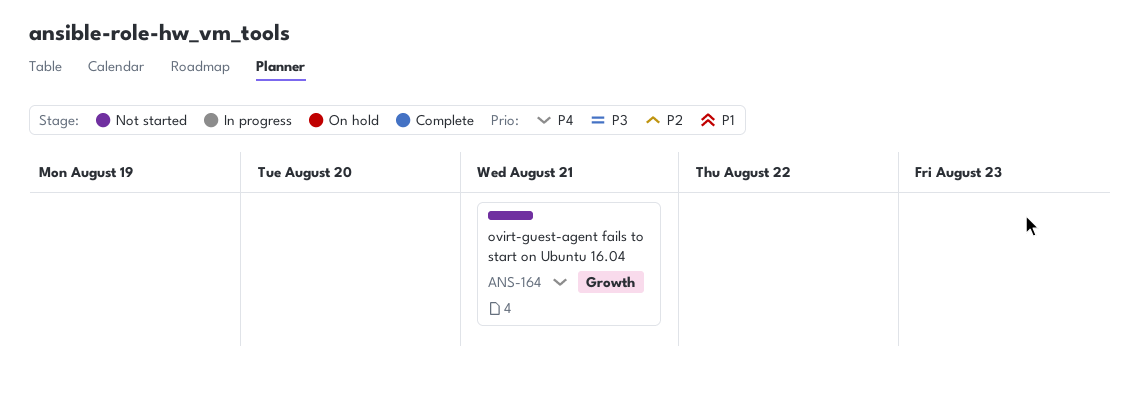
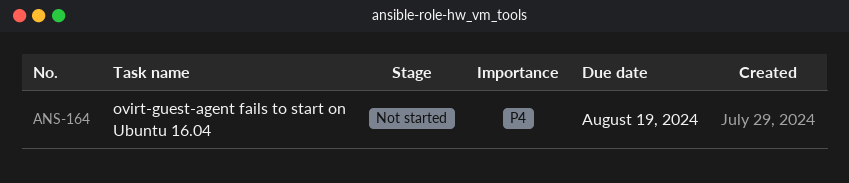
ANS-164, due: Aug 21 -> Aug 19

